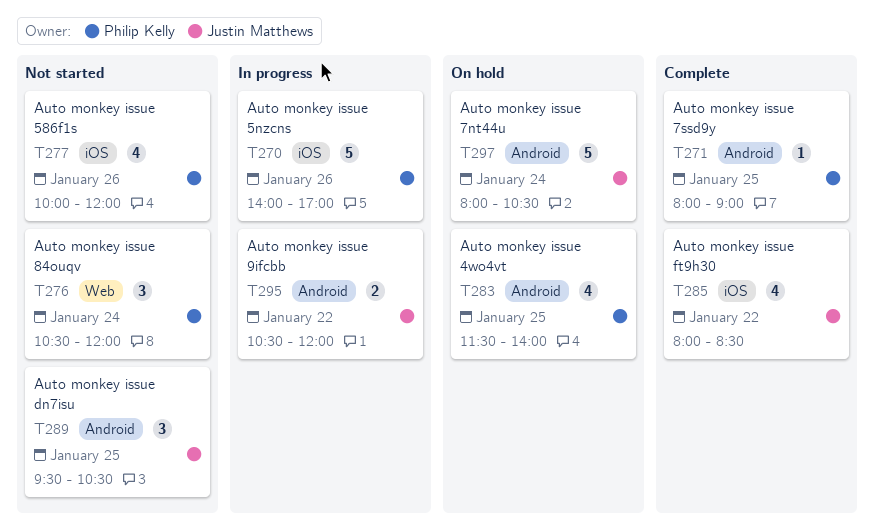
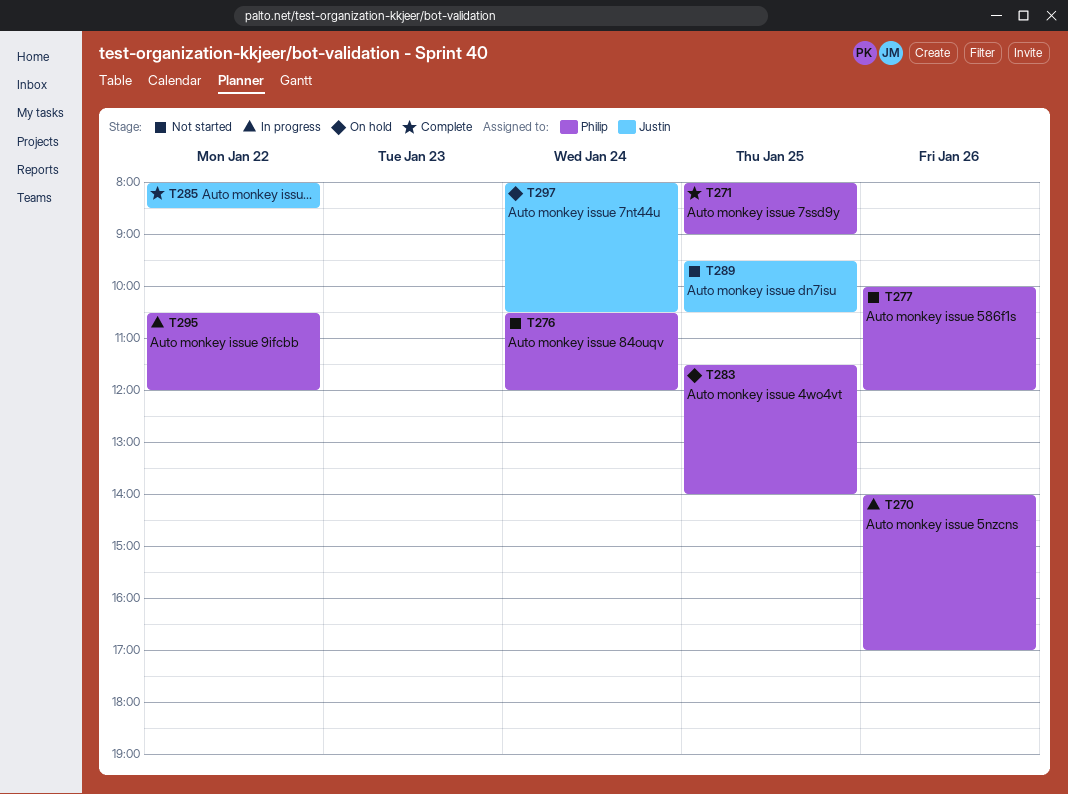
T295, owner: Justin Matthews -> Philip Kelly

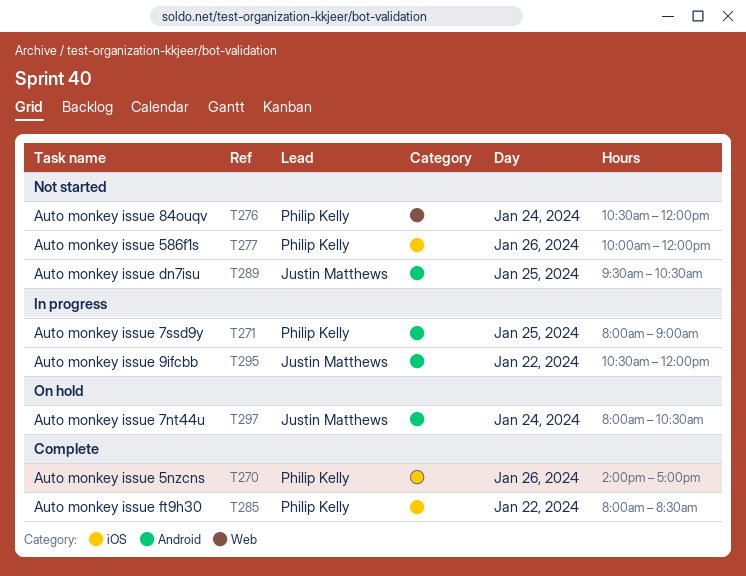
T270, status: In progress -> Complete
T271, status: Complete -> In progress
T283: present -> none
T285, owner: Justin Matthews -> Philip Kelly
T295, owner: Philip Kelly -> Justin Matthews

